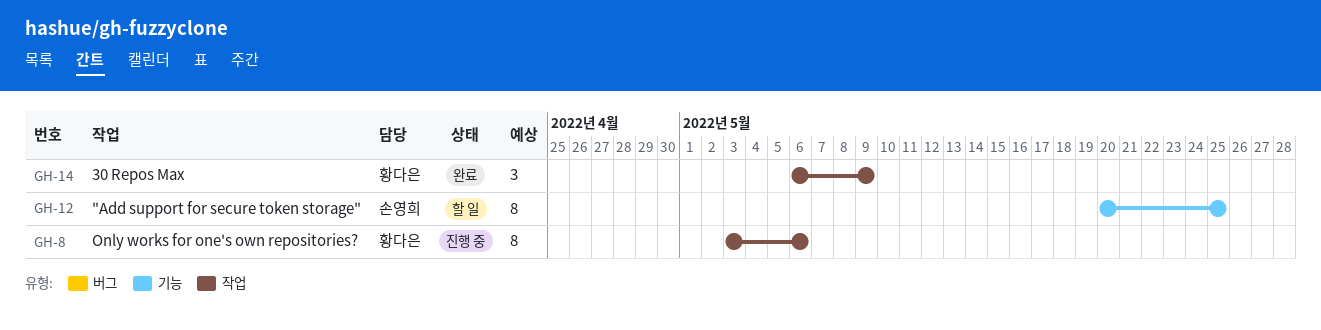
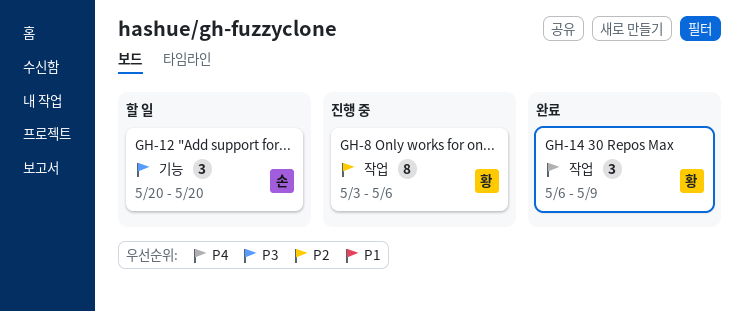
GH-12, estimate: 8 -> 3
GH-12, due: May 25 -> May 20

